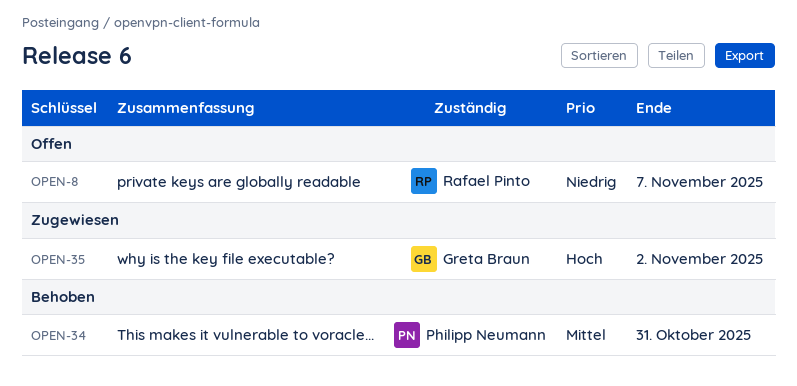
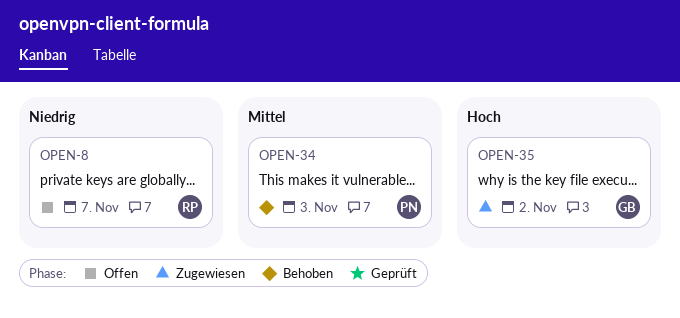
OPEN-34, due: Oct 31 -> Nov 3

